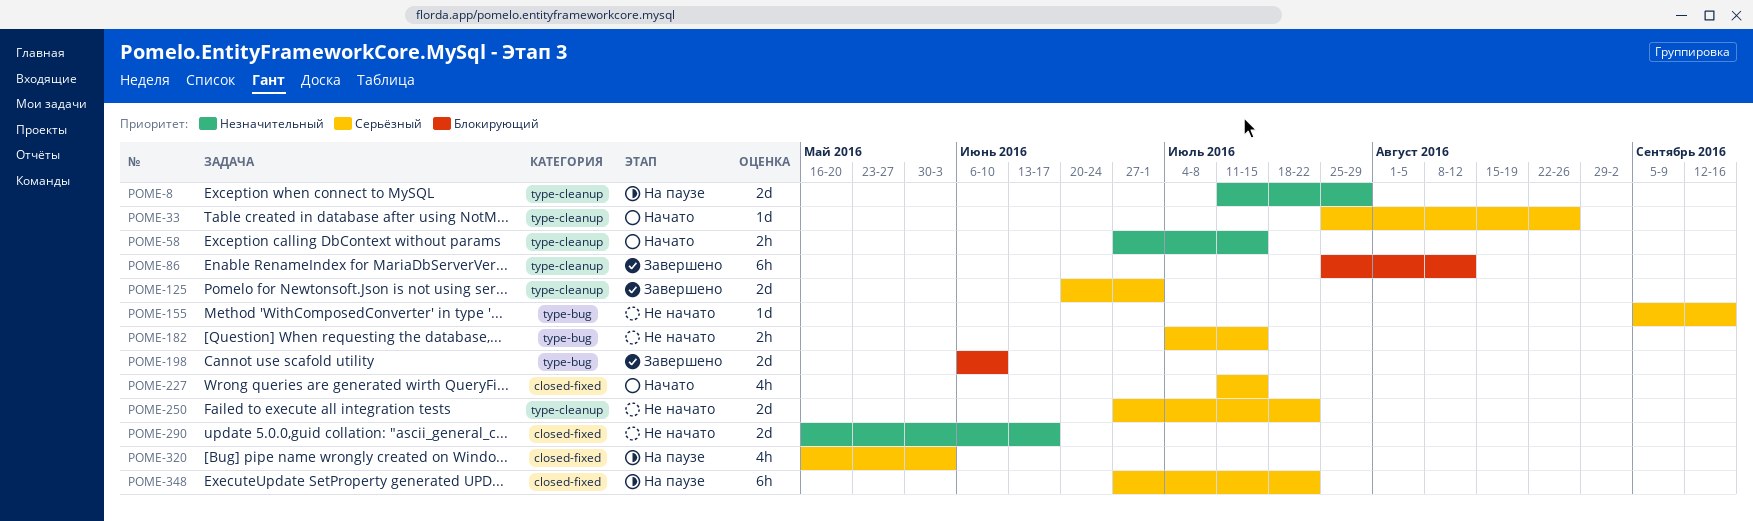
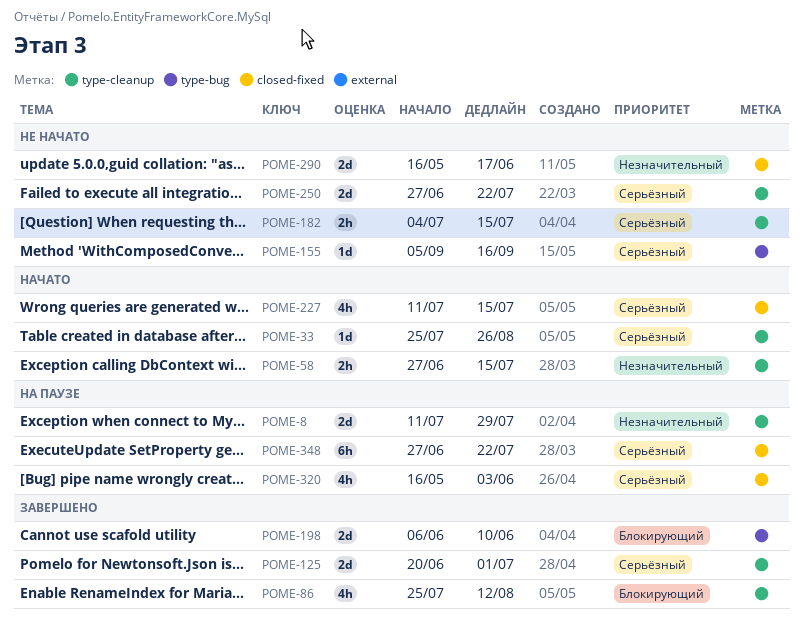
POME-86, estimate: 6h -> 4h
POME-182, label: type-bug -> type-cleanup

